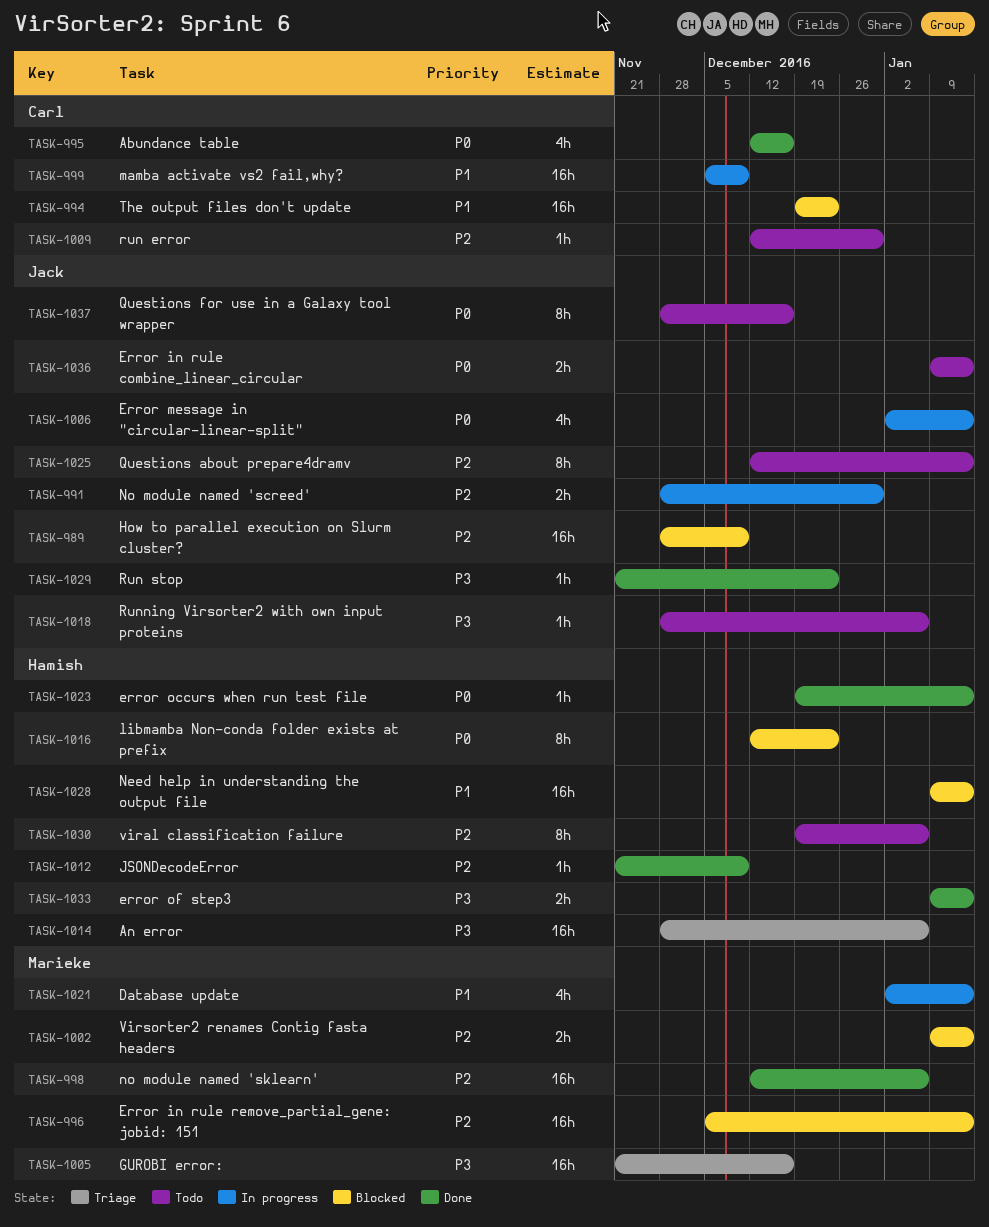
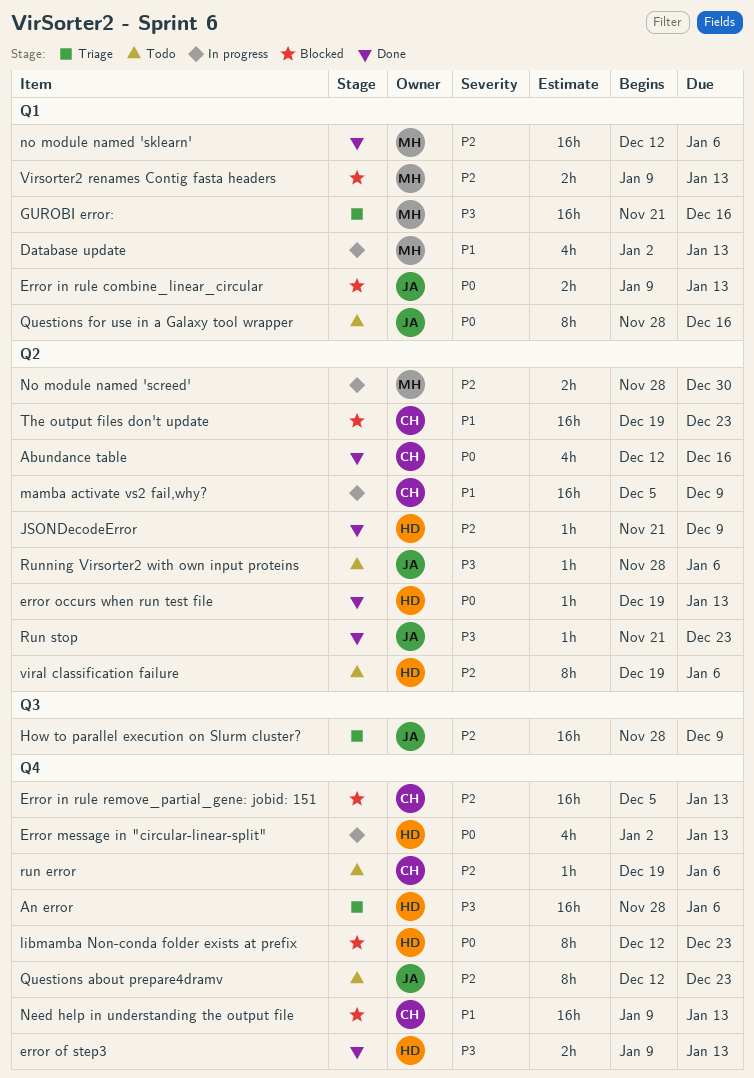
Error in rule combine_linear_circular, status: Todo -> Blocked
Error in rule remove_partial_gene: jobid: 151, owner: Marieke -> Carl
Error message in "circular-linear-split", owner: Jack -> Hamish
How to parallel execution on Slurm cluster?, status: Blocked -> Triage
Need help in understanding the output file, owner: Hamish -> Carl
No module named 'screed', owner: Jack -> Marieke
Questions about prepare4dramv, due: Jan 13 -> Dec 23
run error, start: Dec 12 -> Dec 19
run error, due: Dec 30 -> Jan 6

